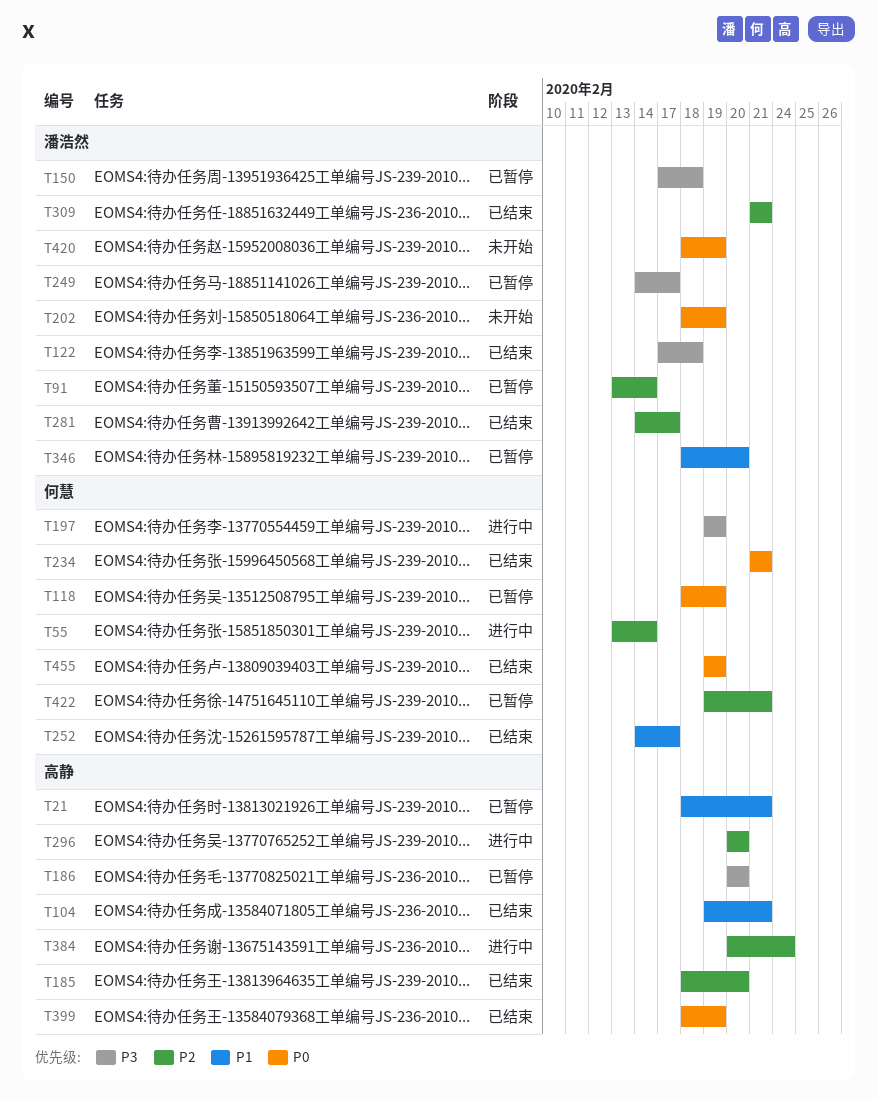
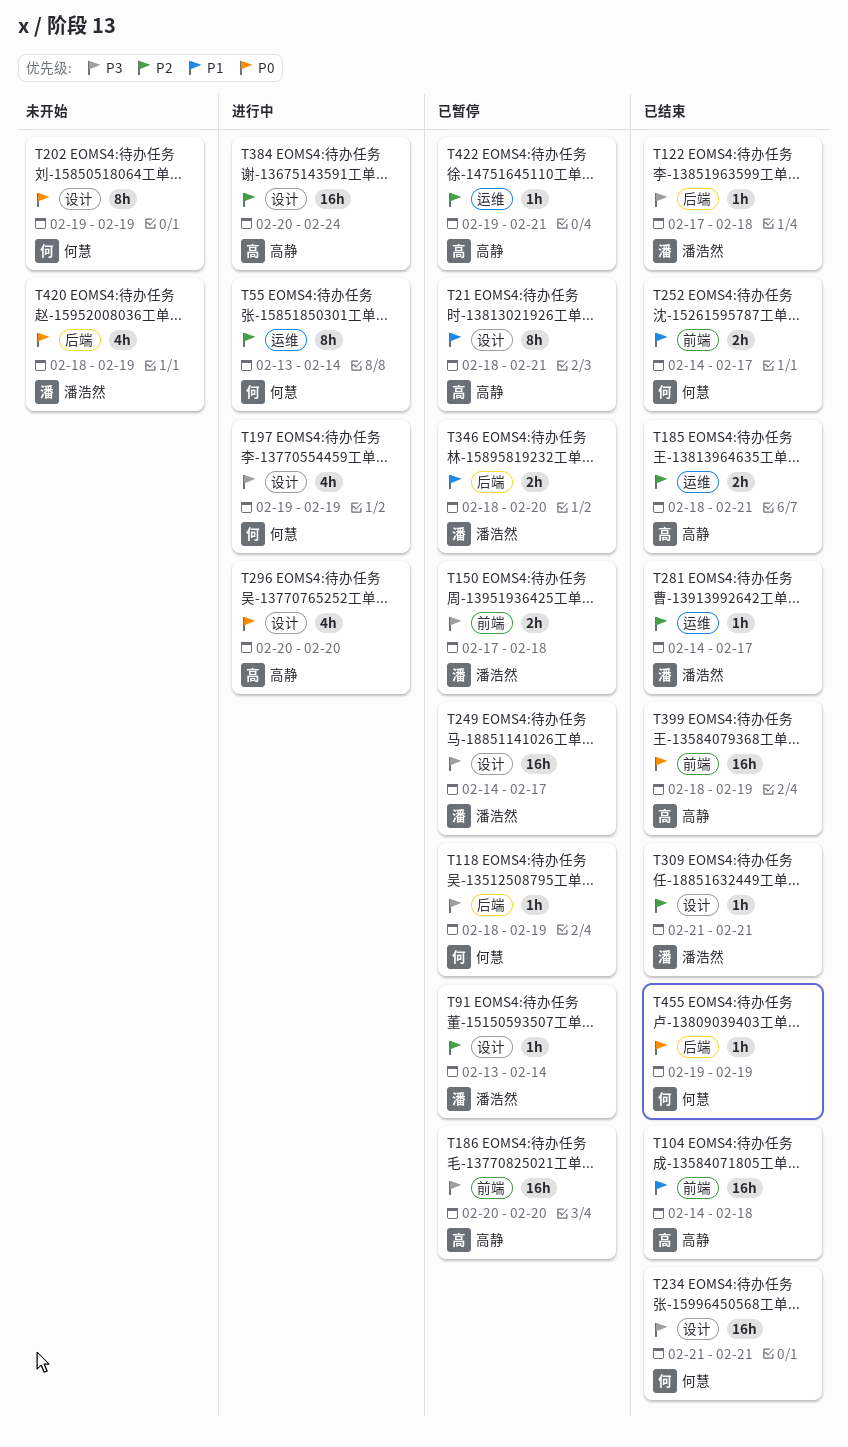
T104, start: Feb 19 -> Feb 14
T104, due: Feb 21 -> Feb 18
T118, priority: P0 -> P3
T185, due: Feb 20 -> Feb 21
T202, owner: 潘浩然 -> 何慧
T202, start: Feb 18 -> Feb 19
T234, priority: P0 -> P3
T296, priority: P2 -> P0
T422, owner: 何慧 -> 高静

